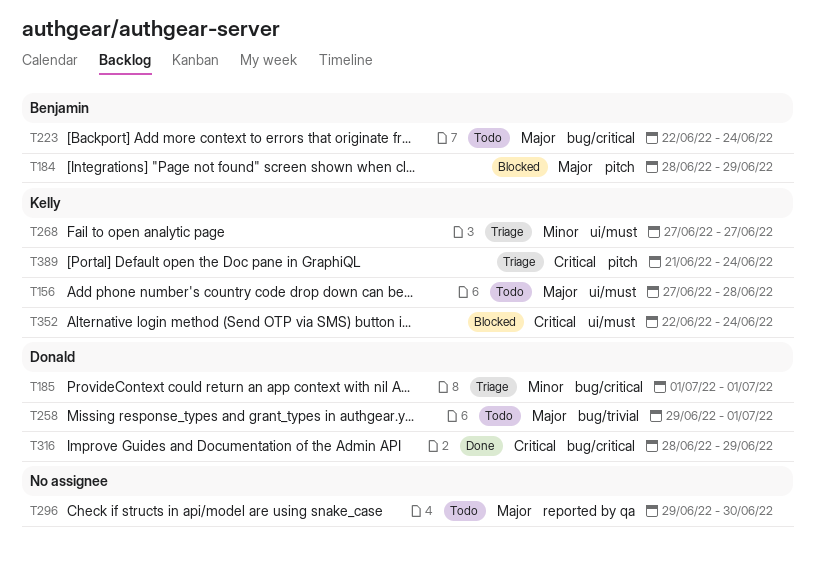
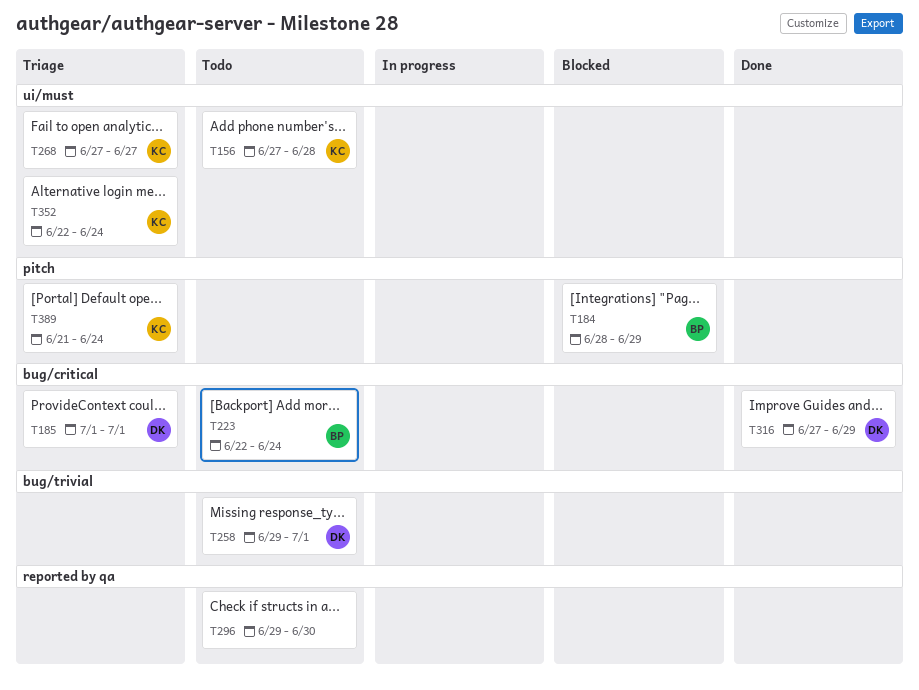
T316, start: Jun 28 -> Jun 27
T352, status: Blocked -> Triage

